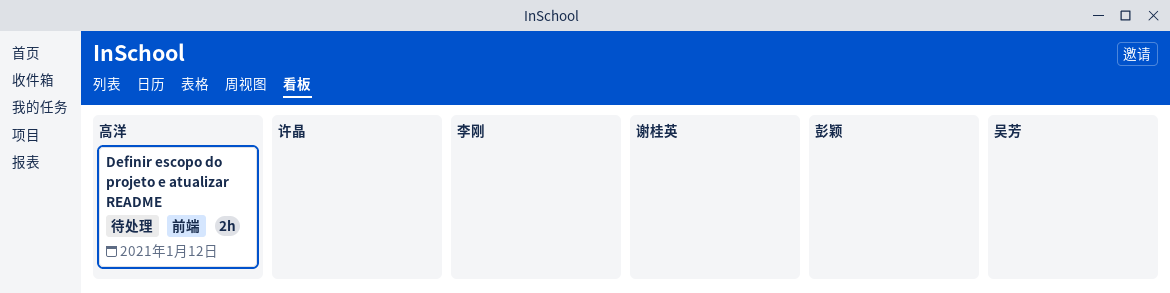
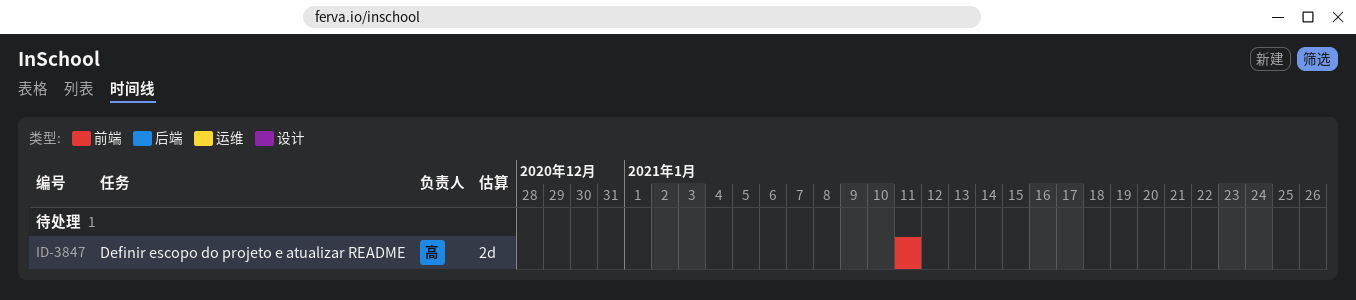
Definir escopo do projeto e atualizar README, estimate: 2h -> 2d
Definir escopo do projeto e atualizar README, due: Jan 12 -> Jan 11

